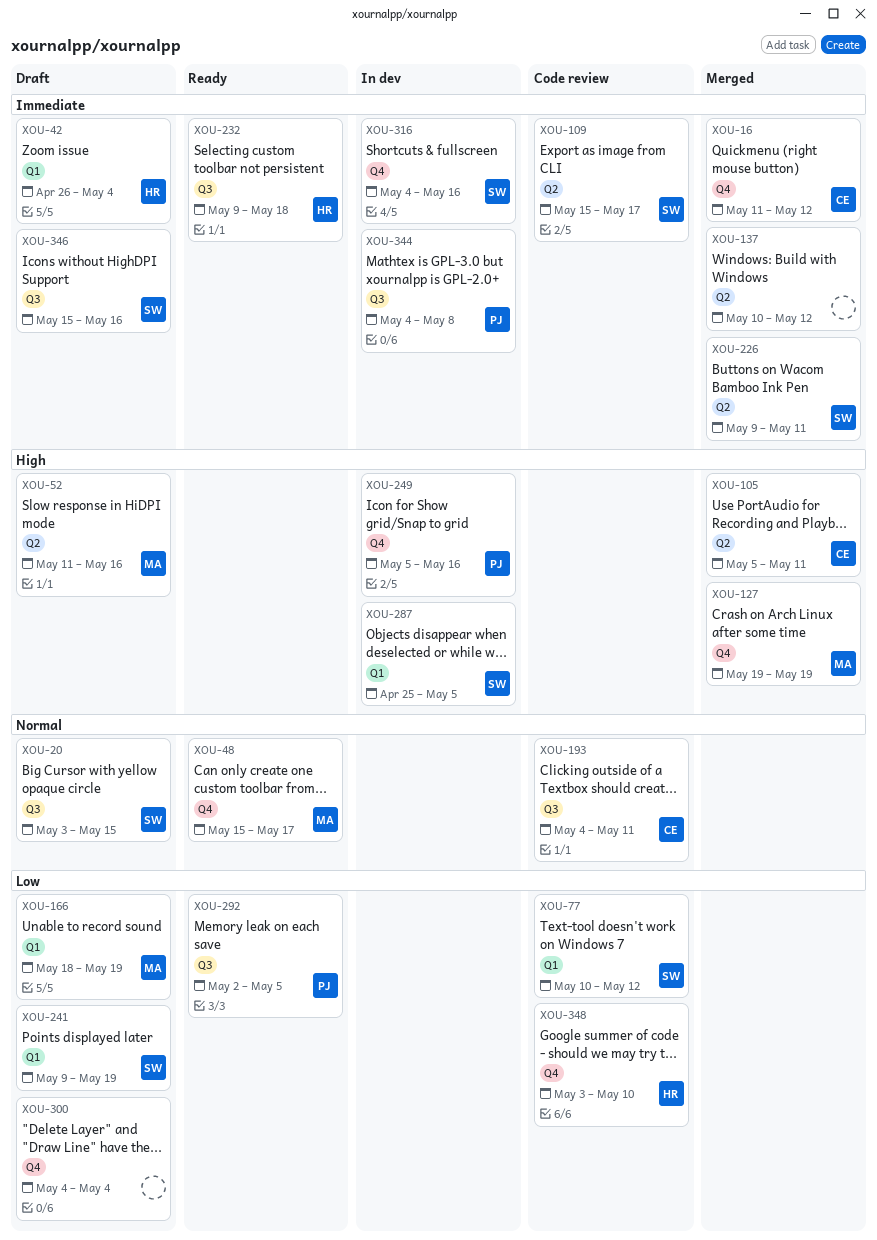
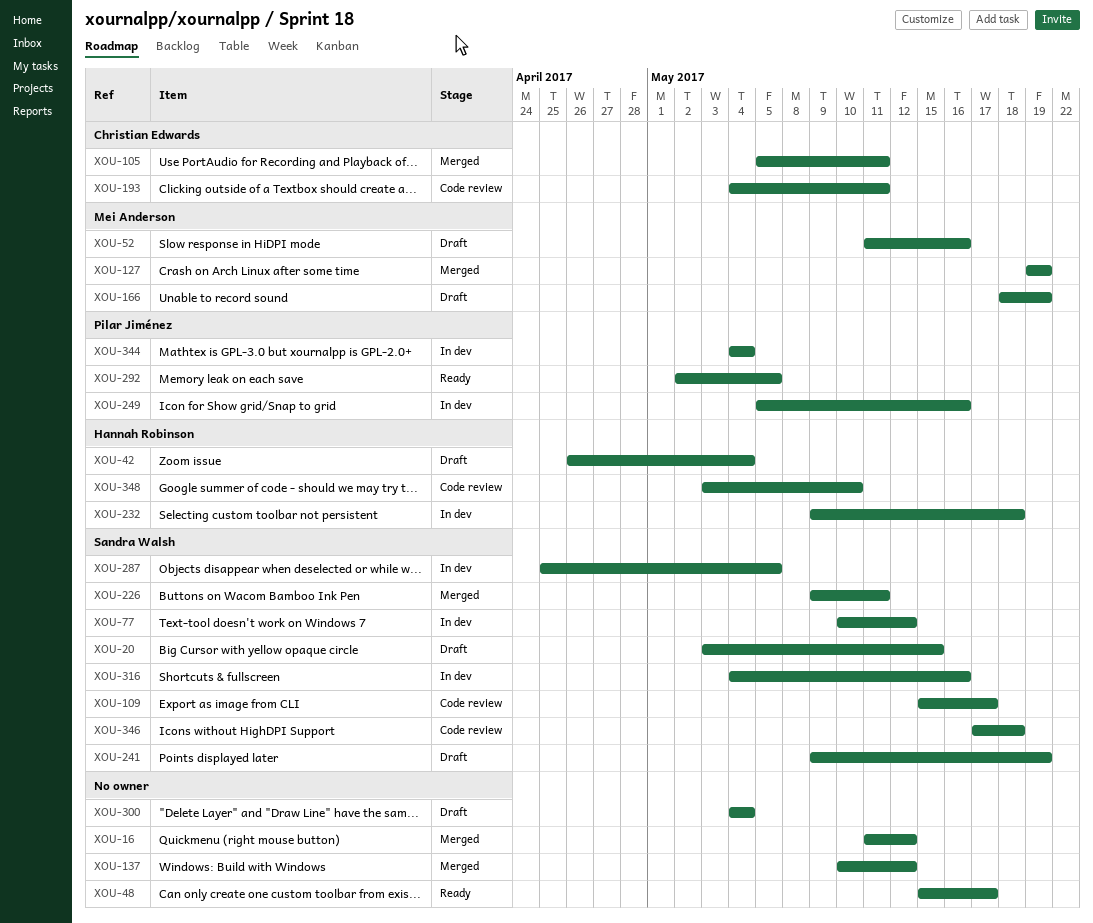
XOU-16, owner: Christian Edwards -> none
XOU-48, owner: Mei Anderson -> none
XOU-77, status: Code review -> In dev
XOU-232, status: Ready -> In dev
XOU-344, due: May 8 -> May 4
XOU-346, status: Draft -> Code review
XOU-346, start: May 15 -> May 17
XOU-346, due: May 16 -> May 18

